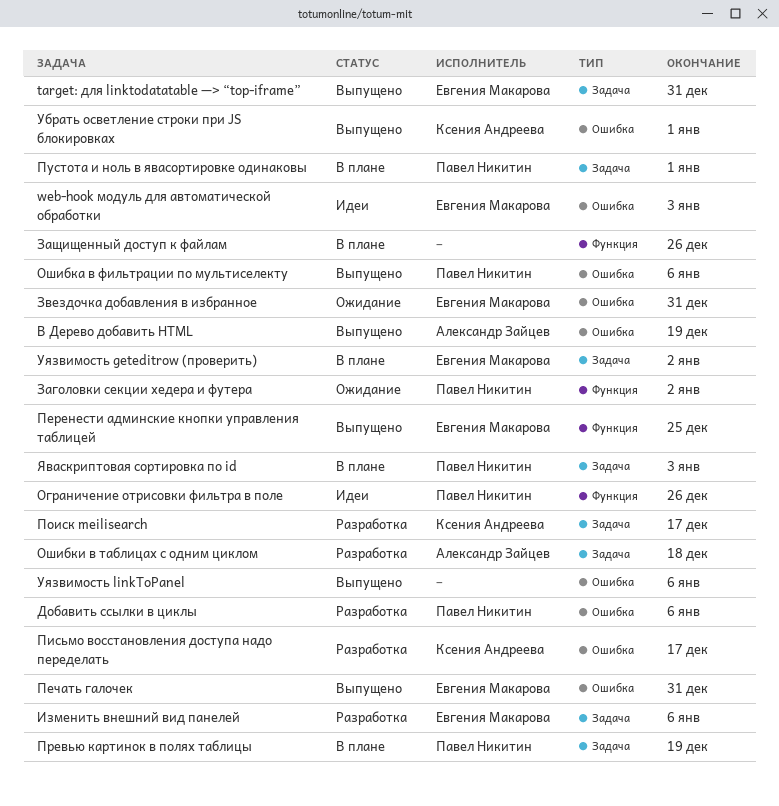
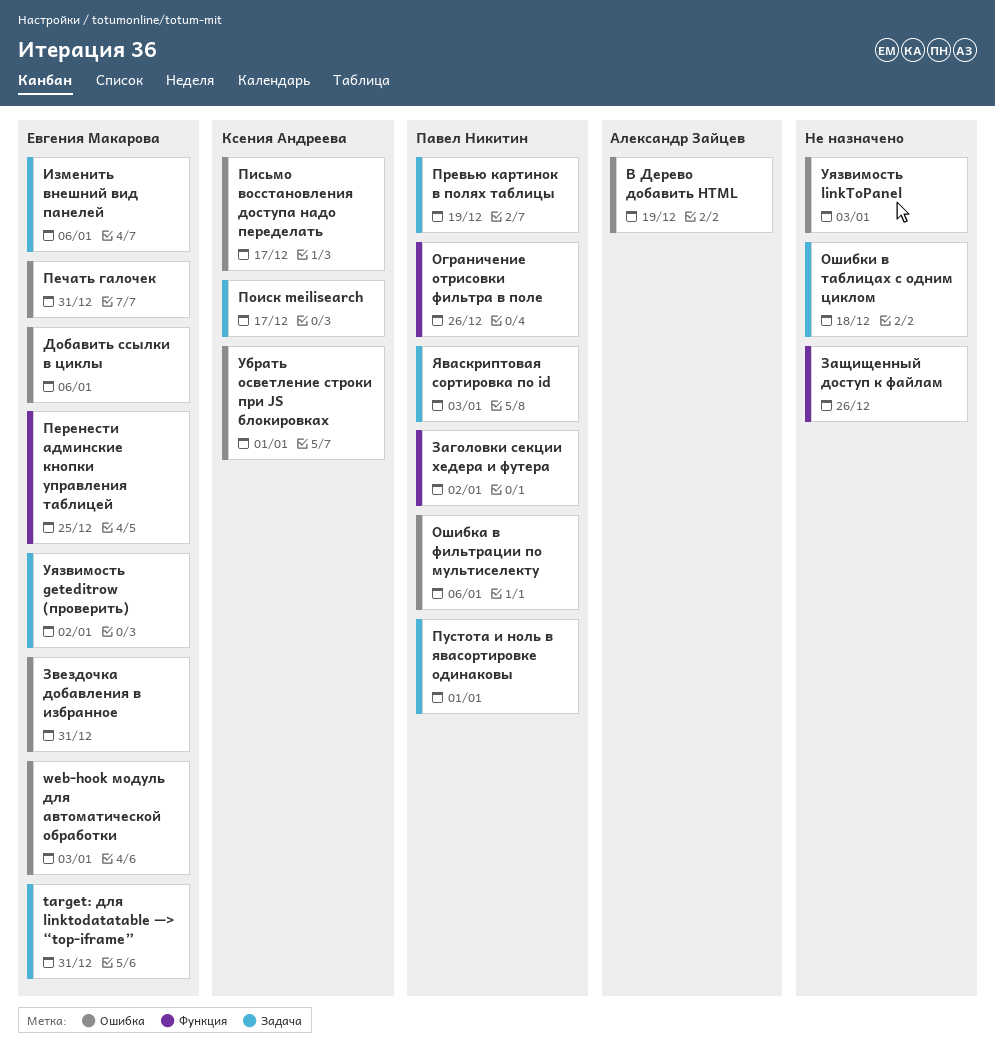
Добавить ссылки в циклы, owner: Павел Никитин -> Евгения Макарова
Ошибки в таблицах с одним циклом, owner: Александр Зайцев -> none
Уязвимость linkToPanel, due: Jan 6 -> Jan 3

